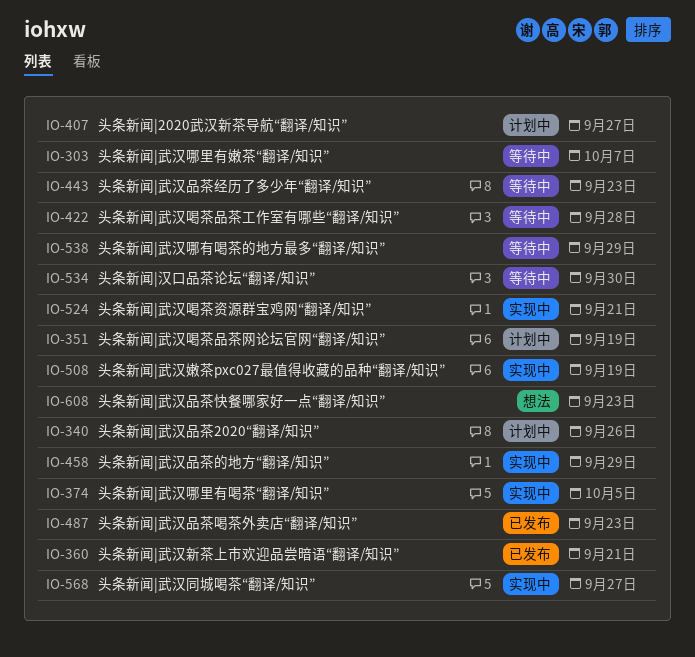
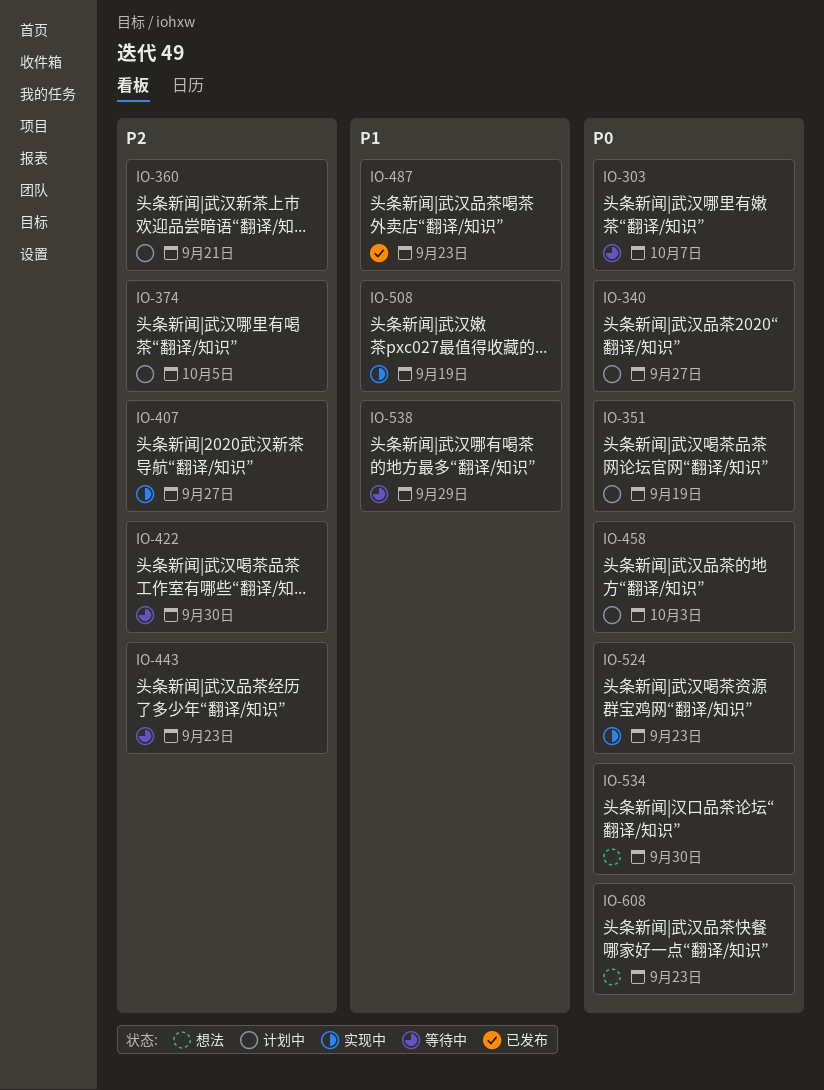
IO-340, due: Sep 26 -> Sep 27
IO-360, status: 已发布 -> 计划中
IO-374, status: 实现中 -> 计划中
IO-407, status: 计划中 -> 实现中
IO-422, due: Sep 28 -> Sep 30
IO-458, status: 实现中 -> 计划中
IO-458, due: Sep 29 -> Oct 3
IO-524, due: Sep 21 -> Sep 23
IO-534, status: 等待中 -> 想法
IO-568: present -> none

